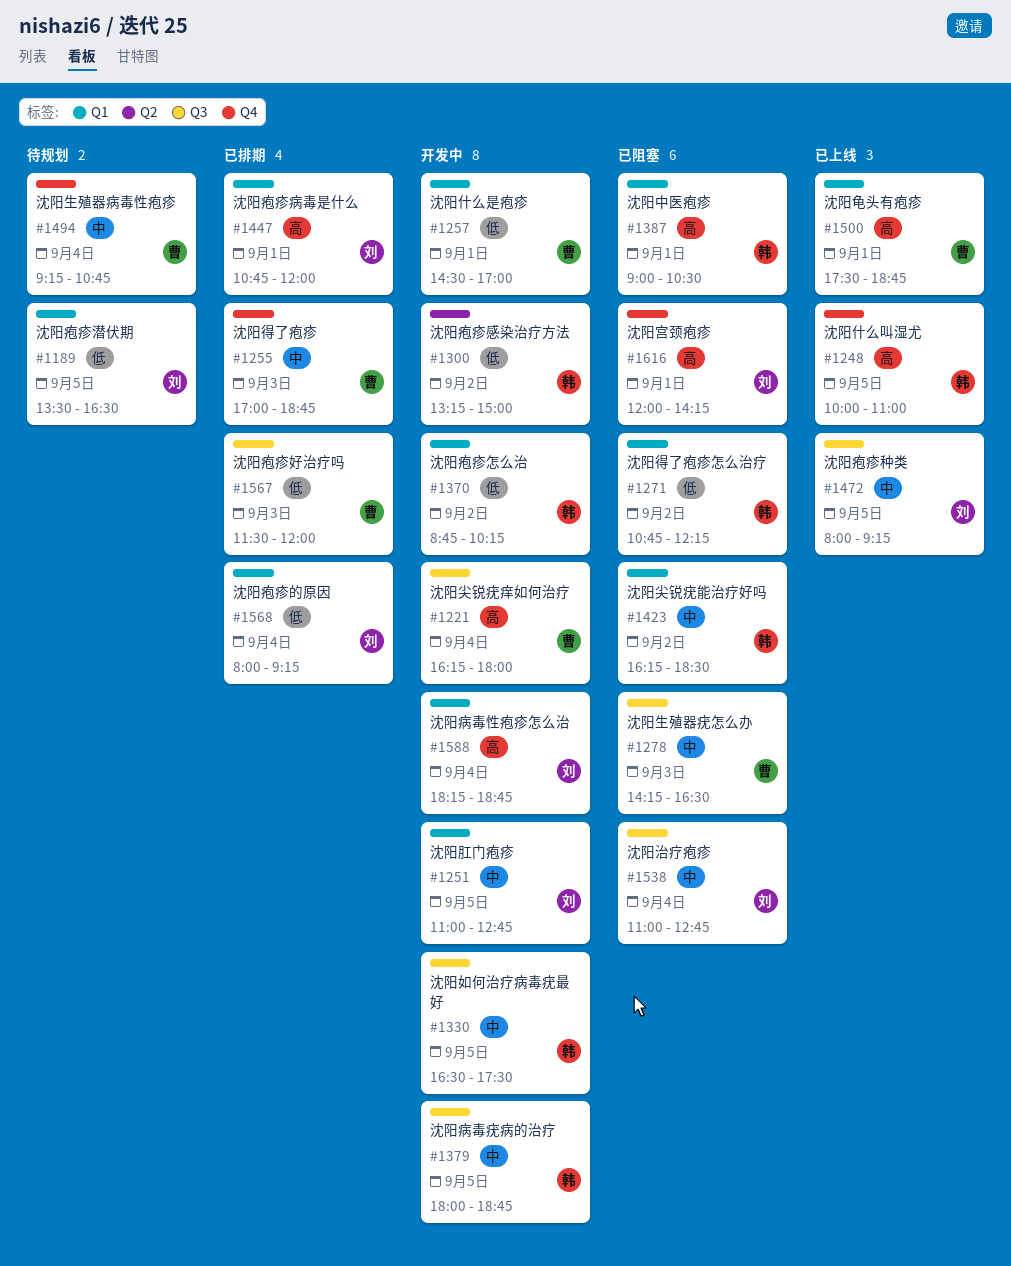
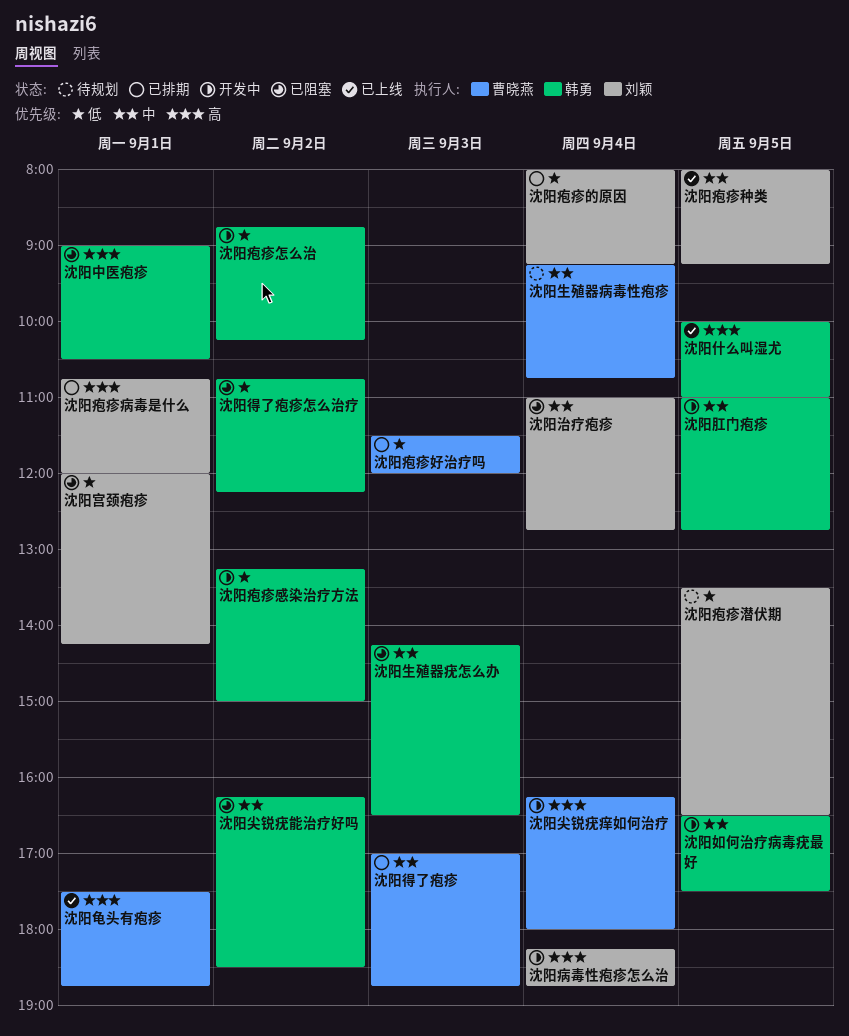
沈阳什么是疱疹: present -> none
沈阳宫颈疱疹, priority: 高 -> 低
沈阳生殖器疣怎么办, owner: 曹晓燕 -> 韩勇
沈阳病毒疣病的治疗: present -> none
沈阳肛门疱疹, owner: 刘颖 -> 韩勇

